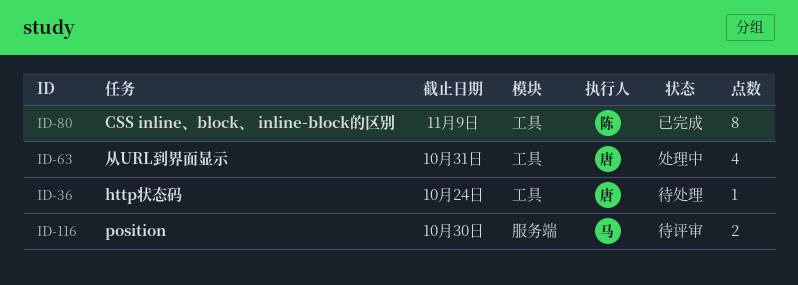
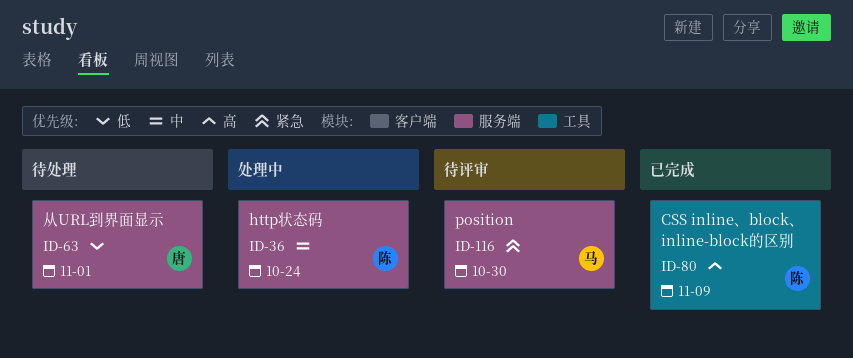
ID-36, status: 待处理 -> 处理中
ID-36, owner: 唐 -> 陈
ID-36, label: 工具 -> 服务端
ID-63, status: 处理中 -> 待处理
ID-63, label: 工具 -> 服务端
ID-63, due: Oct 31 -> Nov 1

